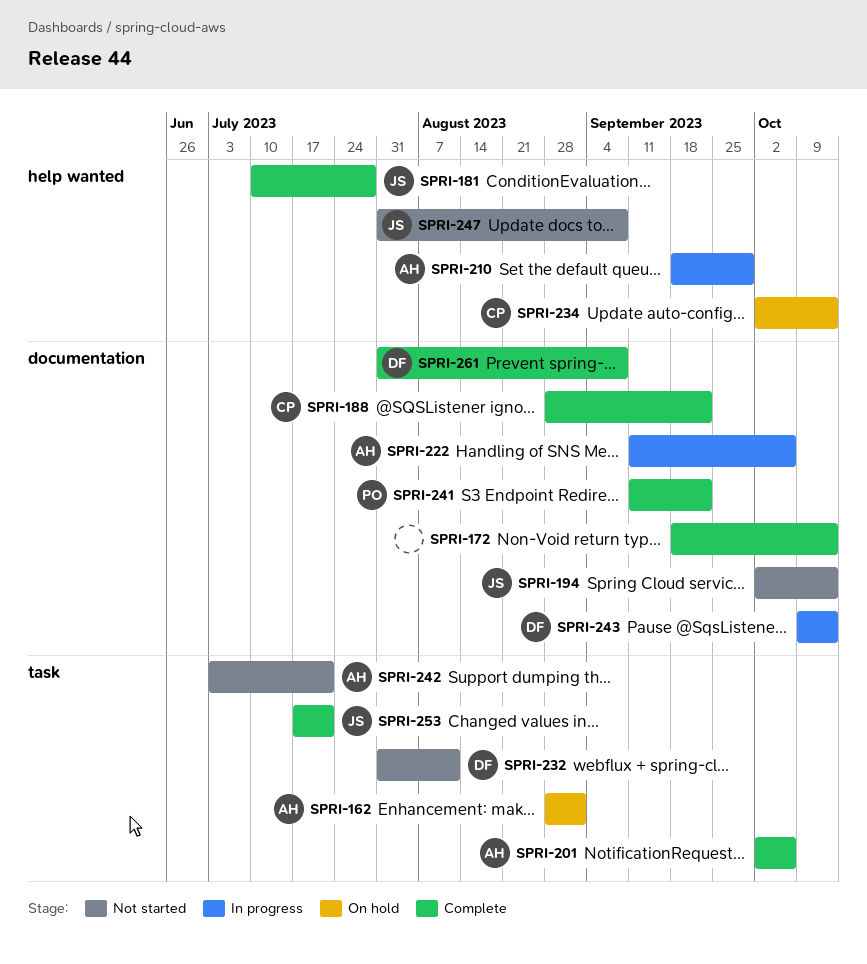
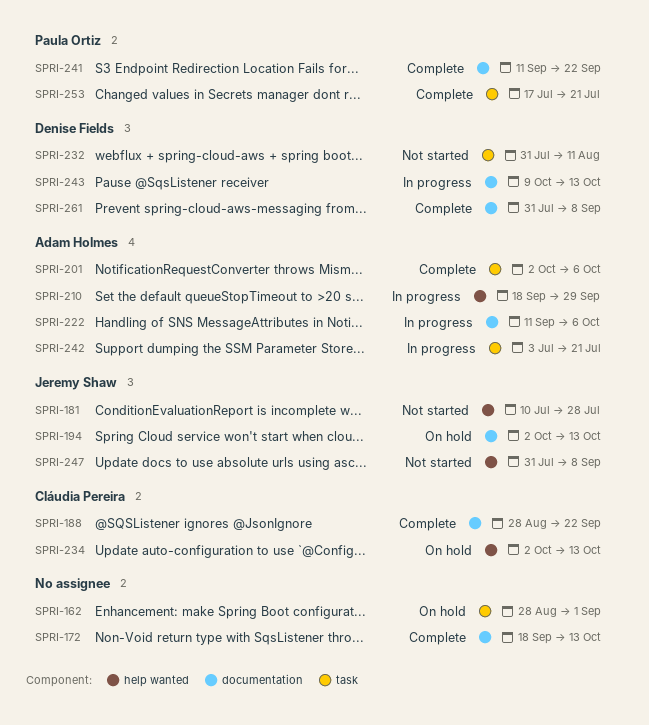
SPRI-162, owner: Adam Holmes -> none
SPRI-181, status: Complete -> Not started
SPRI-194, status: Not started -> On hold
SPRI-242, status: Not started -> In progress
SPRI-253, owner: Jeremy Shaw -> Paula Ortiz

